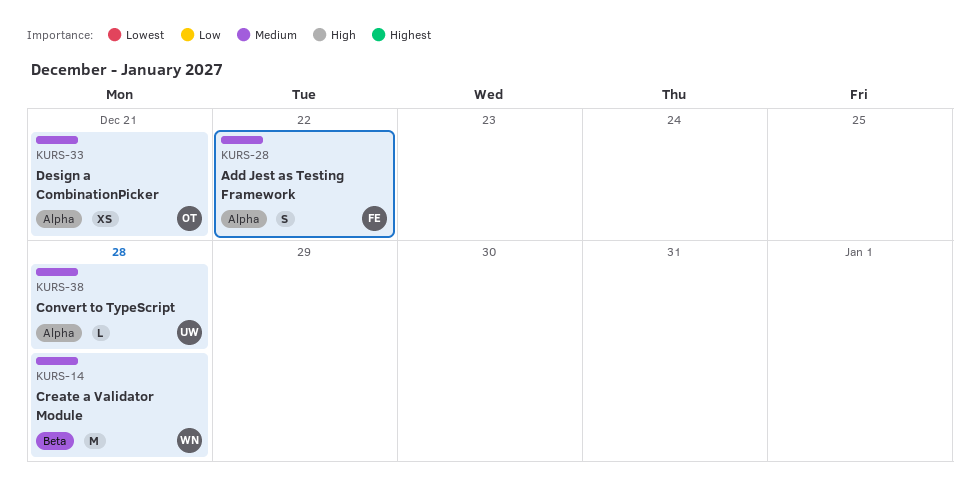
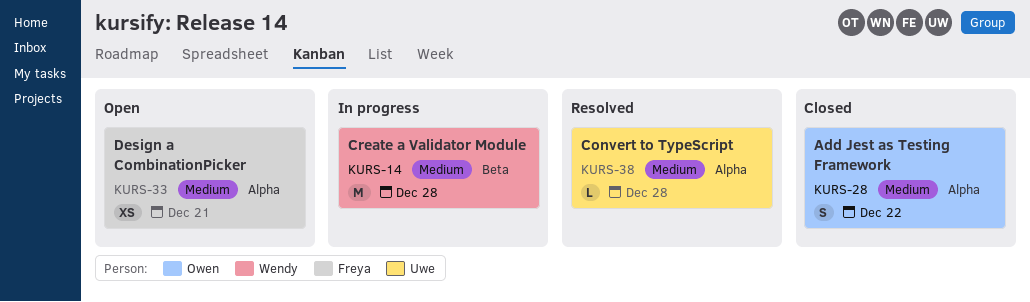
KURS-28, owner: Freya -> Owen
KURS-33, owner: Owen -> Freya

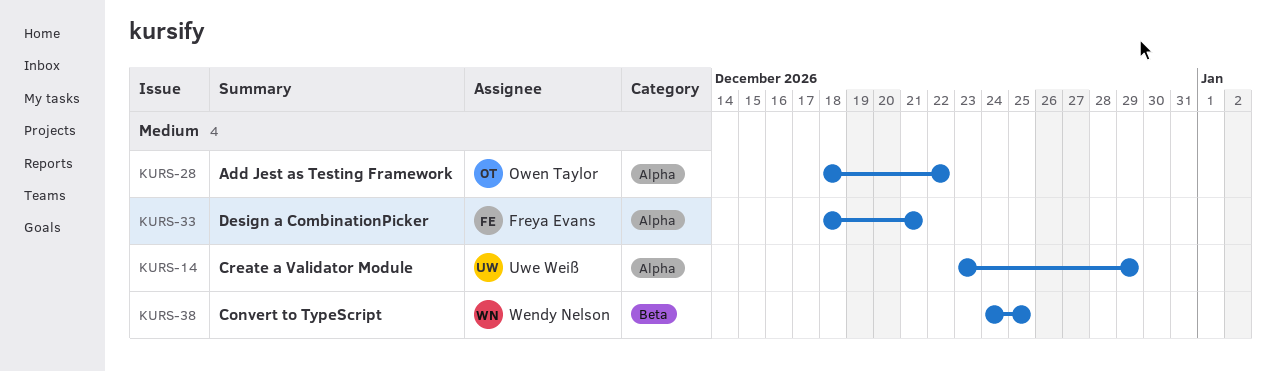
KURS-14, owner: Wendy Nelson -> Uwe Weiß
KURS-14, label: Beta -> Alpha
KURS-14, due: Dec 28 -> Dec 29
KURS-38, owner: Uwe Weiß -> Wendy Nelson
KURS-38, label: Alpha -> Beta
KURS-38, due: Dec 28 -> Dec 25

